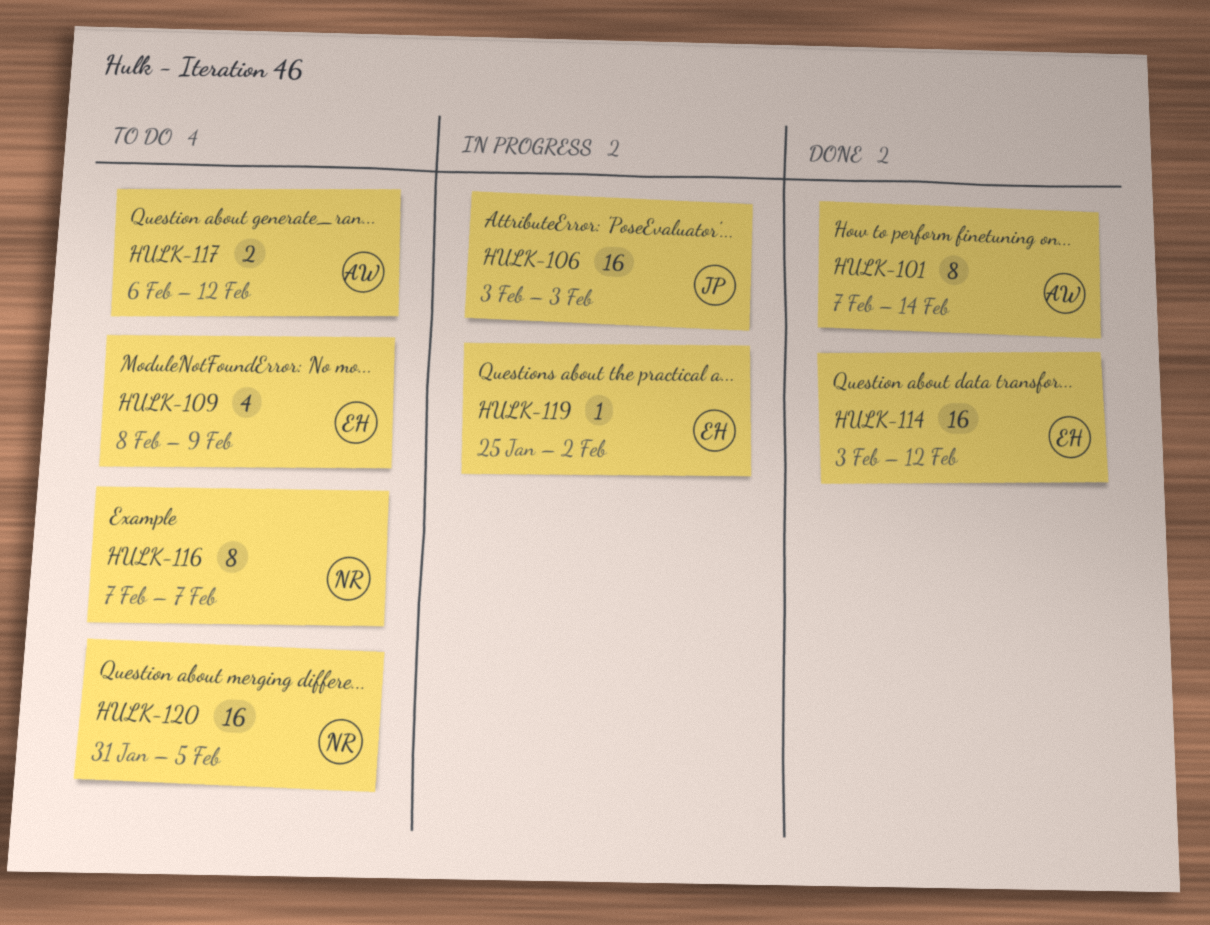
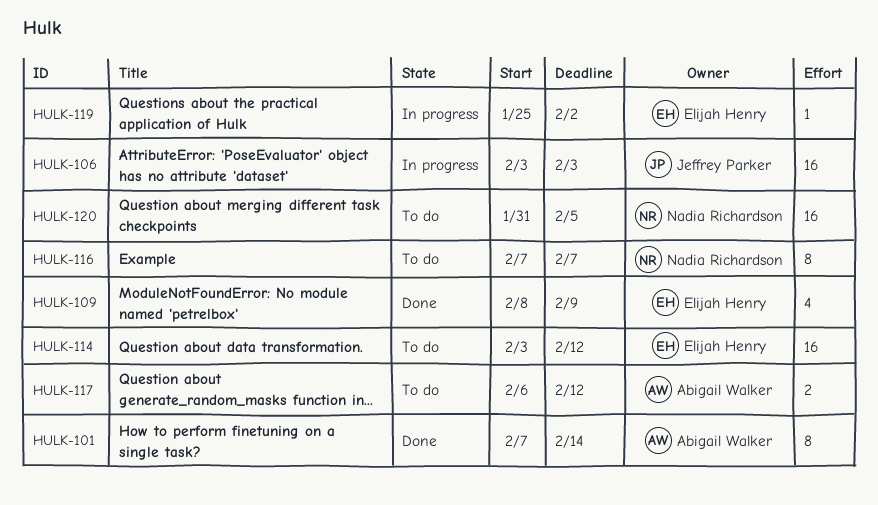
HULK-109, status: To do -> Done
HULK-114, status: Done -> To do

